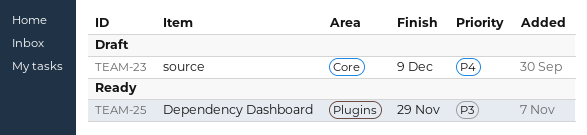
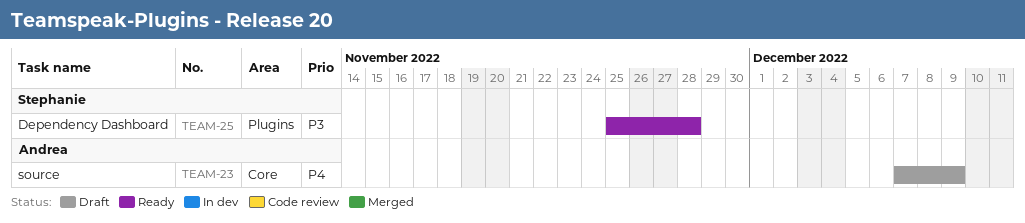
TEAM-25, due: Nov 29 -> Nov 28

